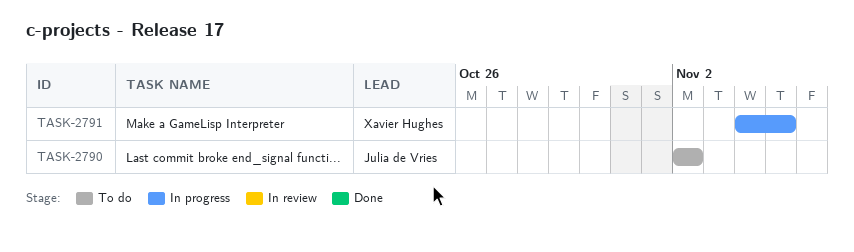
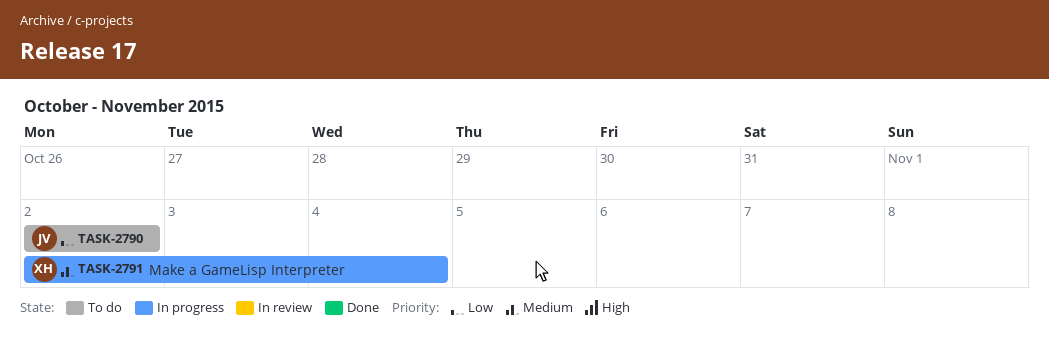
TASK-2791, start: Nov 4 -> Nov 2
TASK-2791, due: Nov 5 -> Nov 4

